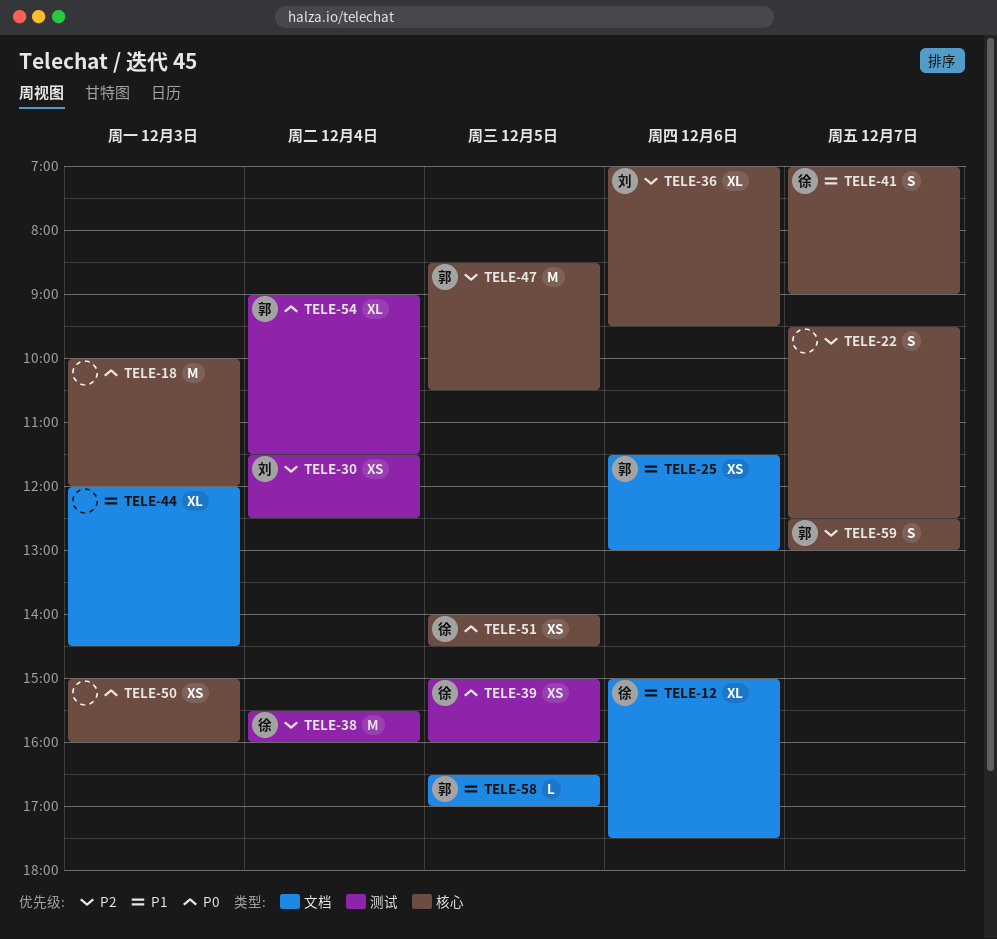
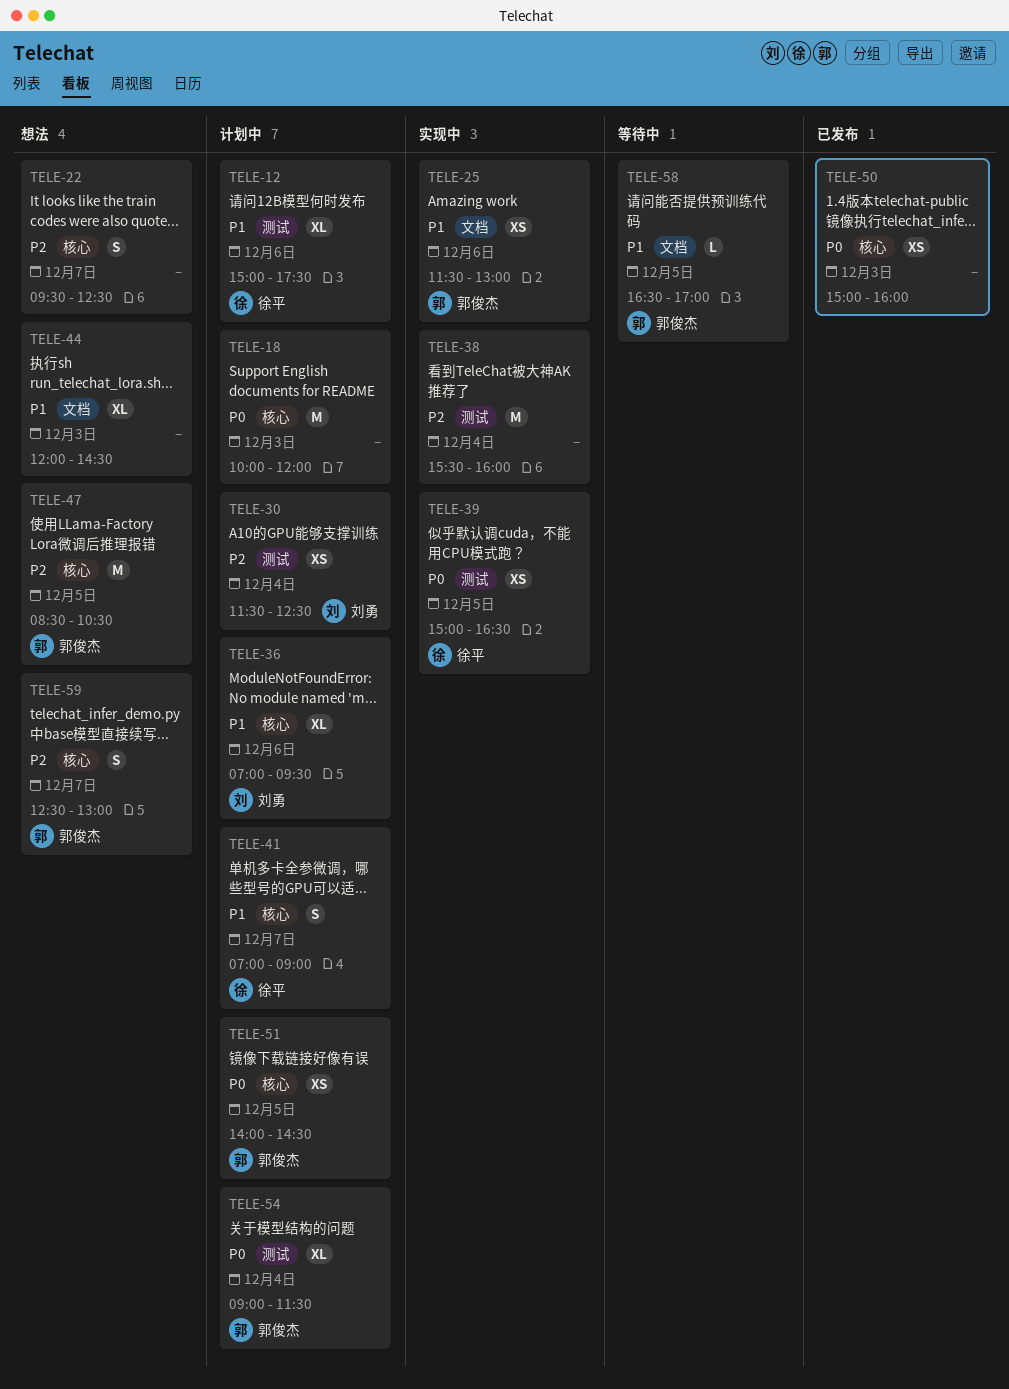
TELE-12, label: 文档 -> 测试
TELE-36, priority: P2 -> P1
TELE-38, owner: 徐平 -> none
TELE-39, ends: 16:00 -> 16:30
TELE-51, owner: 徐平 -> 郭俊杰

